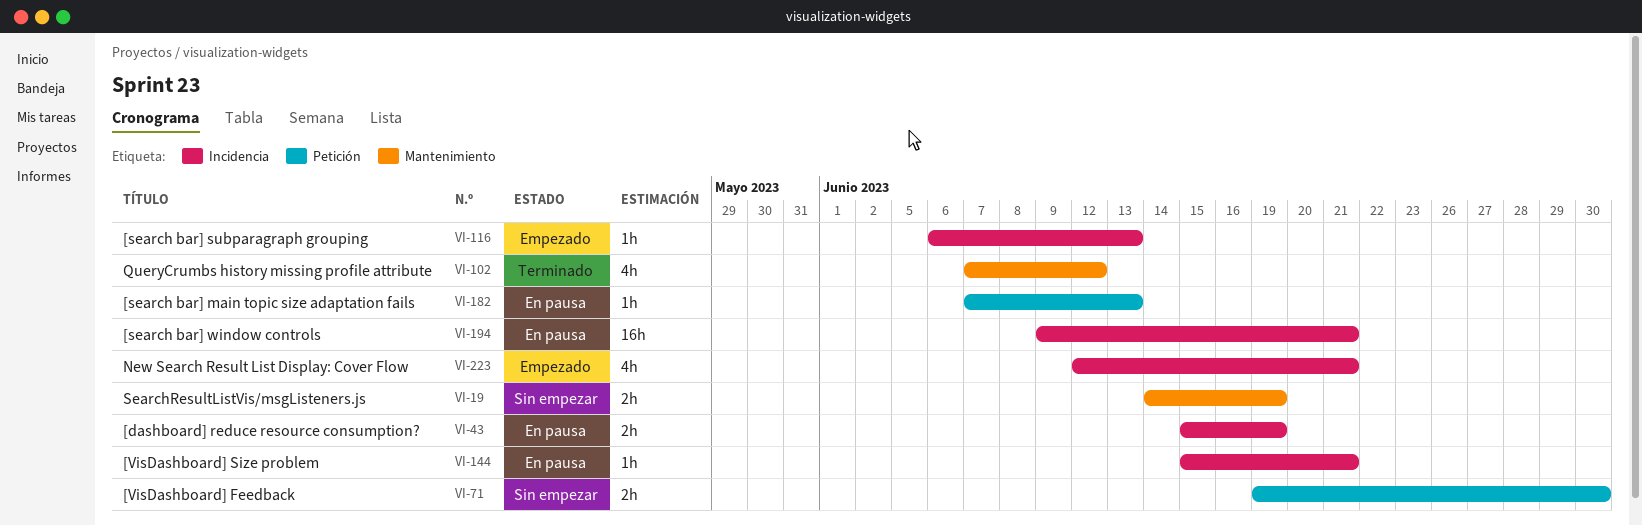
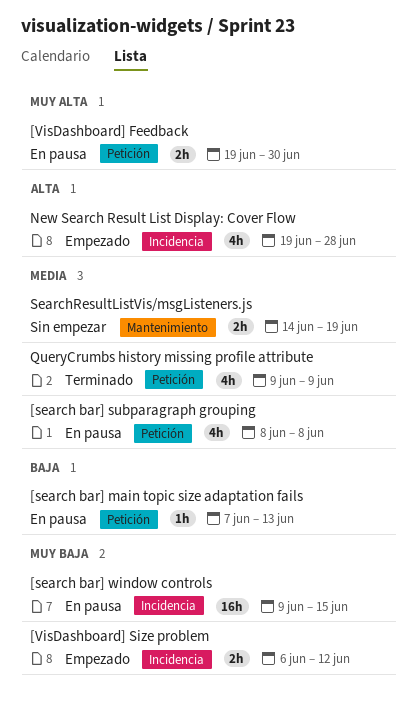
[dashboard] reduce resource consumption?: present -> none
[search bar] subparagraph grouping, status: Empezado -> En pausa
[search bar] subparagraph grouping, label: Incidencia -> Petición
[search bar] subparagraph grouping, estimate: 1h -> 4h
[search bar] subparagraph grouping, start: Jun 6 -> Jun 8
[search bar] subparagraph grouping, due: Jun 13 -> Jun 8
[search bar] window controls, due: Jun 21 -> Jun 15
[VisDashboard] Feedback, status: Sin empezar -> En pausa
[VisDashboard] Size problem, status: En pausa -> Empezado
[VisDashboard] Size problem, estimate: 1h -> 2h
[VisDashboard] Size problem, start: Jun 15 -> Jun 6
[VisDashboard] Size problem, due: Jun 21 -> Jun 12
New Search Result List Display: Cover Flow, start: Jun 12 -> Jun 19
New Search Result List Display: Cover Flow, due: Jun 21 -> Jun 28
QueryCrumbs history missing profile attribute, label: Mantenimiento -> Petición
QueryCrumbs history missing profile attribute, start: Jun 7 -> Jun 9
QueryCrumbs history missing profile attribute, due: Jun 12 -> Jun 9

